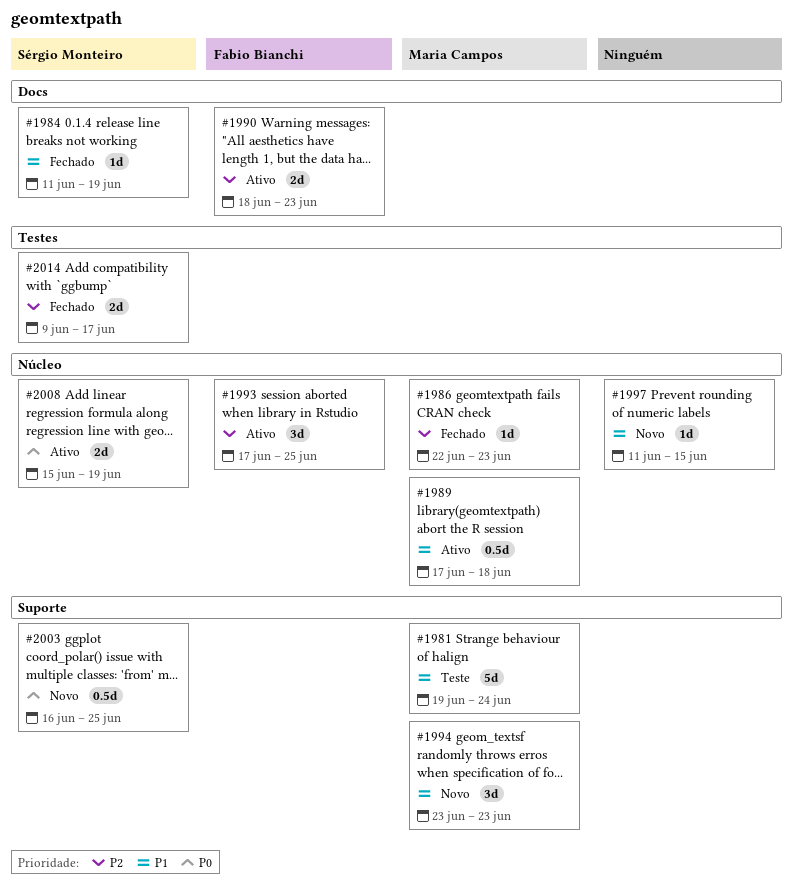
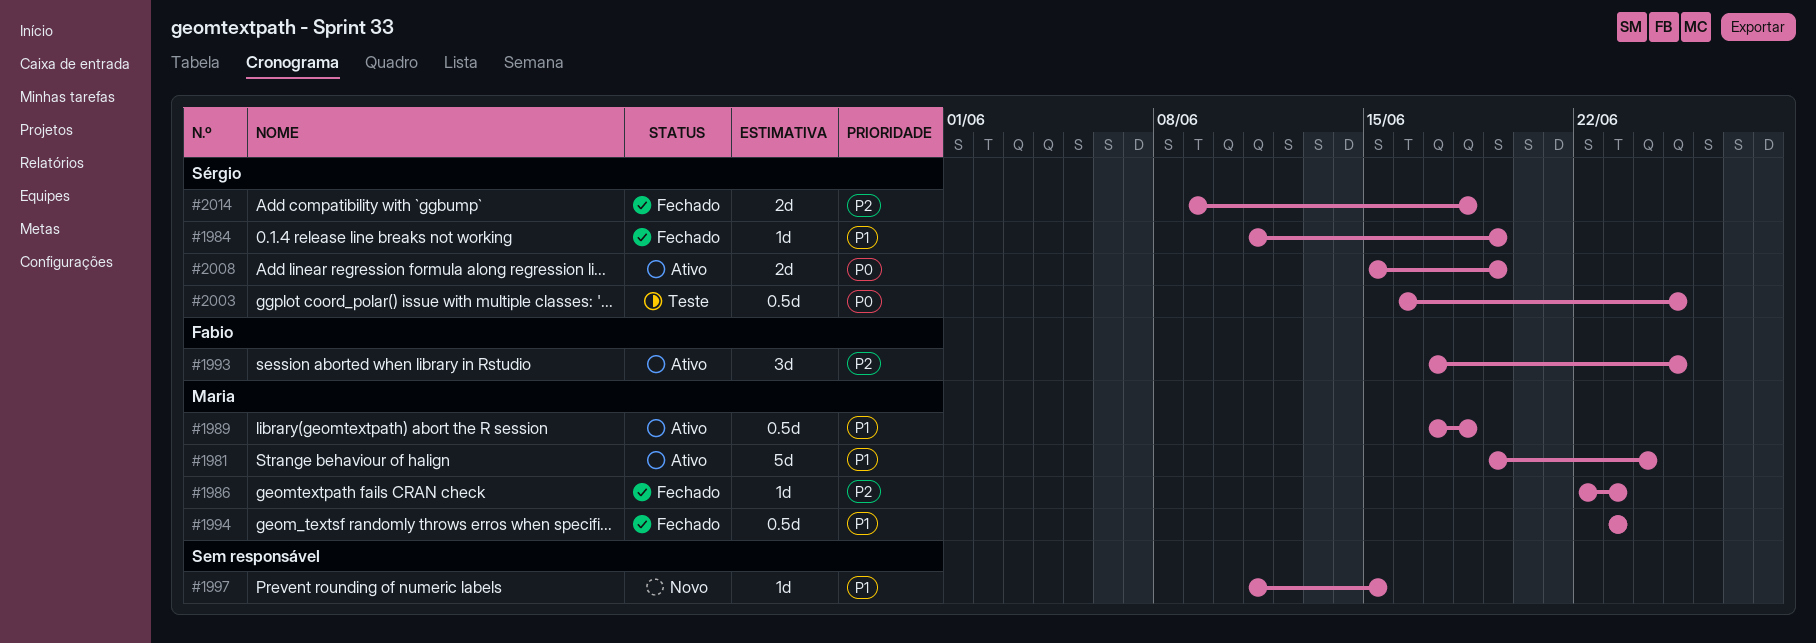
#1981, status: Teste -> Ativo
#1990: present -> none
#1994, status: Novo -> Fechado
#1994, estimate: 3d -> 0.5d
#2003, status: Novo -> Teste
#2014, due: Jun 17 -> Jun 18

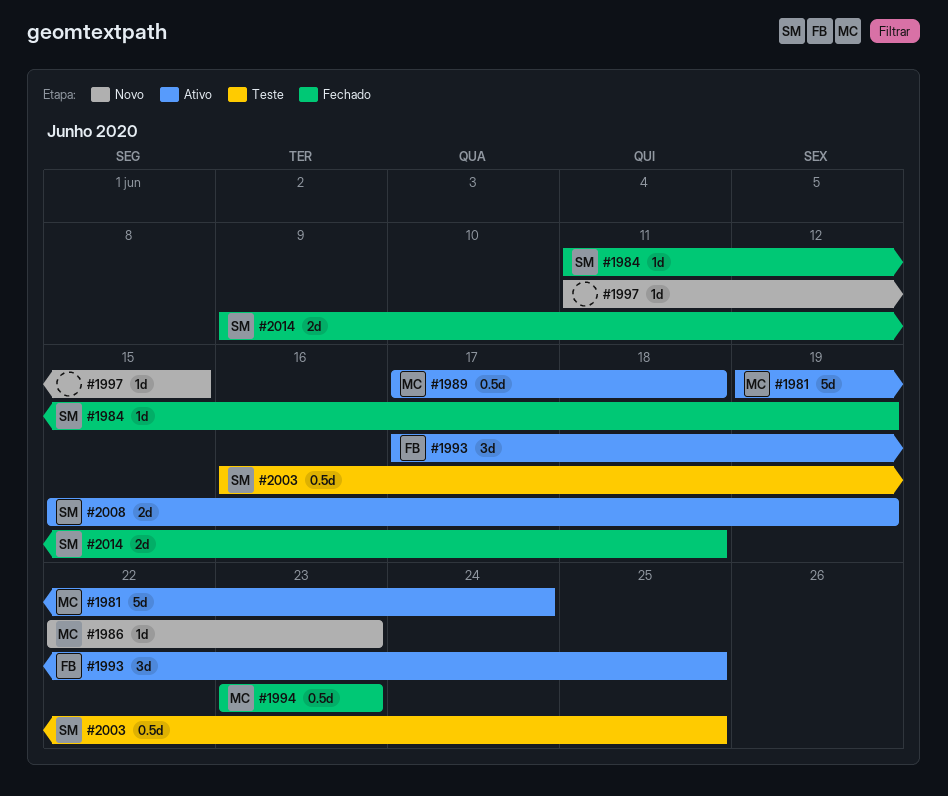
#1986, status: Fechado -> Novo

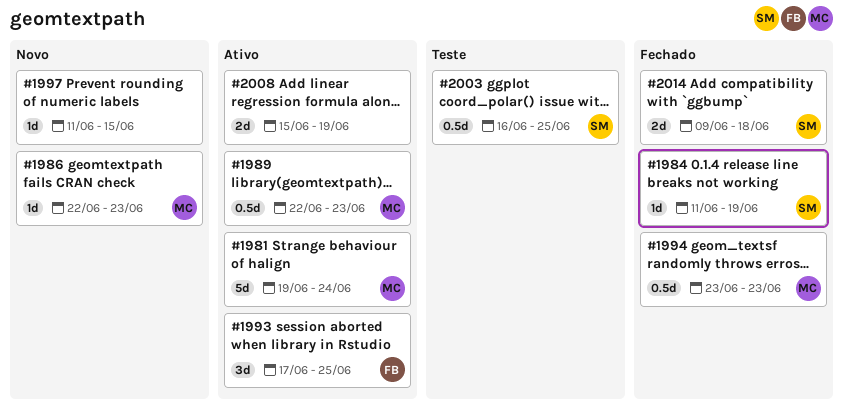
#1989, start: Jun 17 -> Jun 22
#1989, due: Jun 18 -> Jun 23
#2008, owner: SM -> none

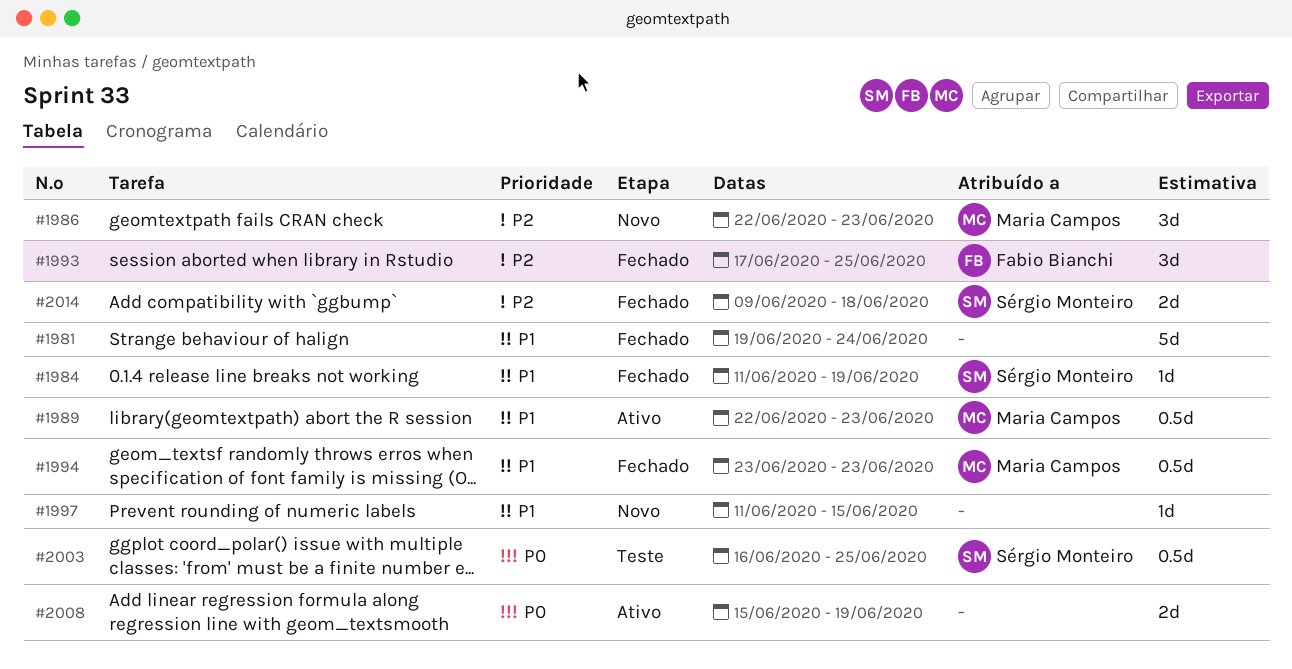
#1981, status: Ativo -> Fechado
#1981, owner: Maria Campos -> none
#1986, estimate: 1d -> 3d
#1993, status: Ativo -> Fechado

